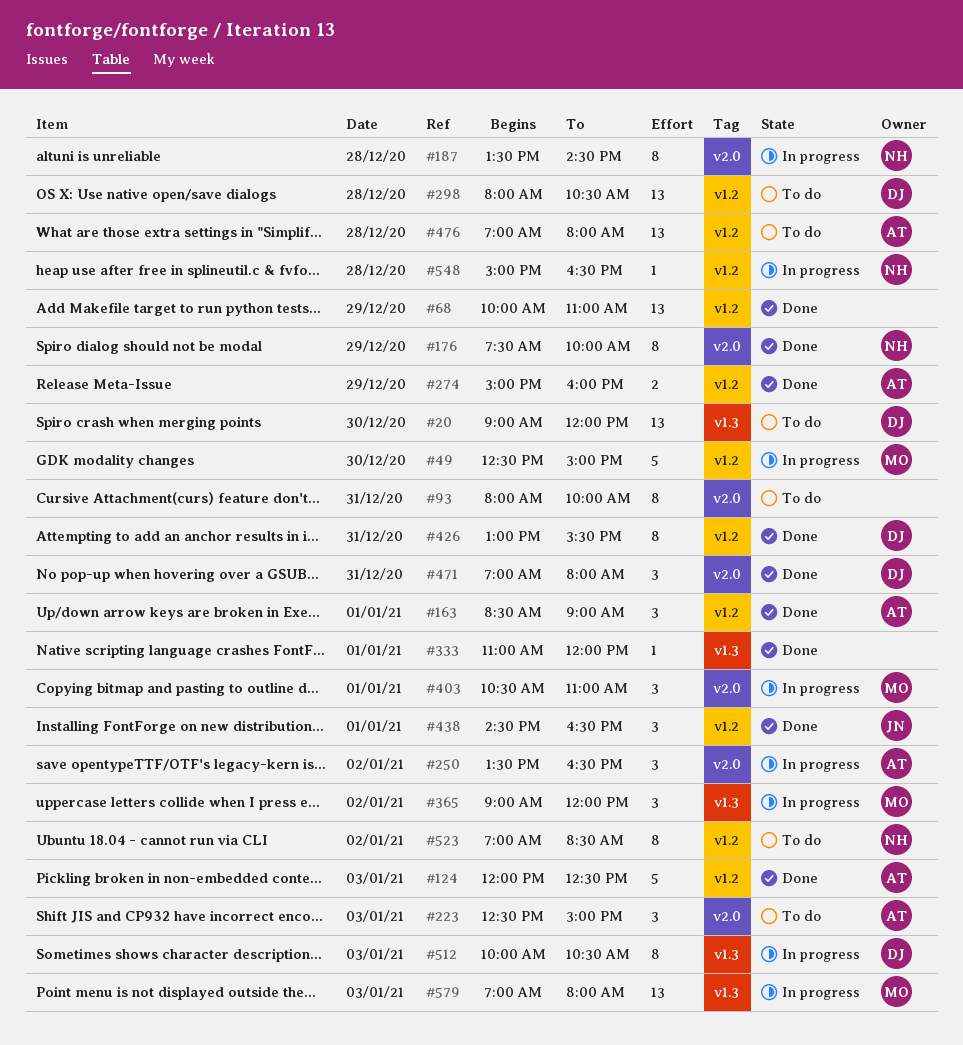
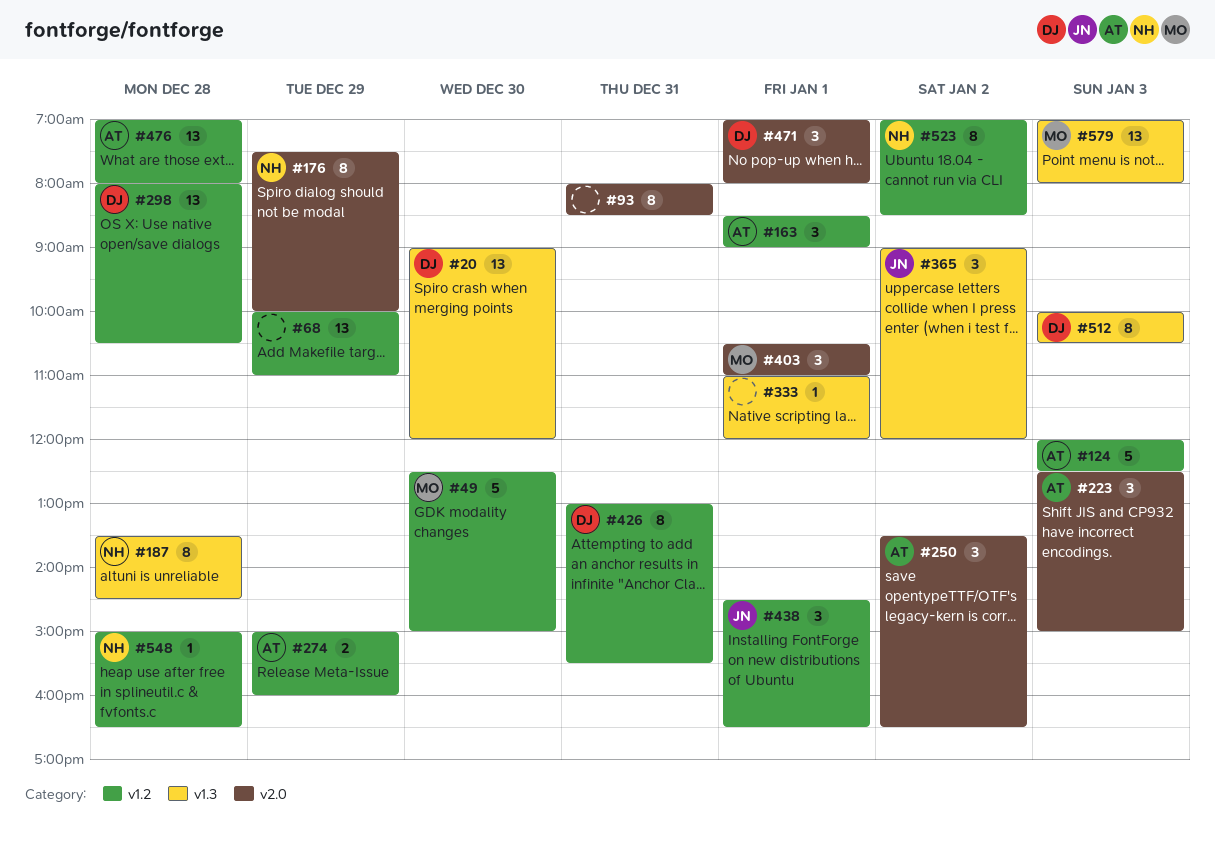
#93, ends: 10:00 -> 08:30
#187, label: v2.0 -> v1.3
#365, owner: MO -> JN
#471, day: Dec 31 -> Jan 1

